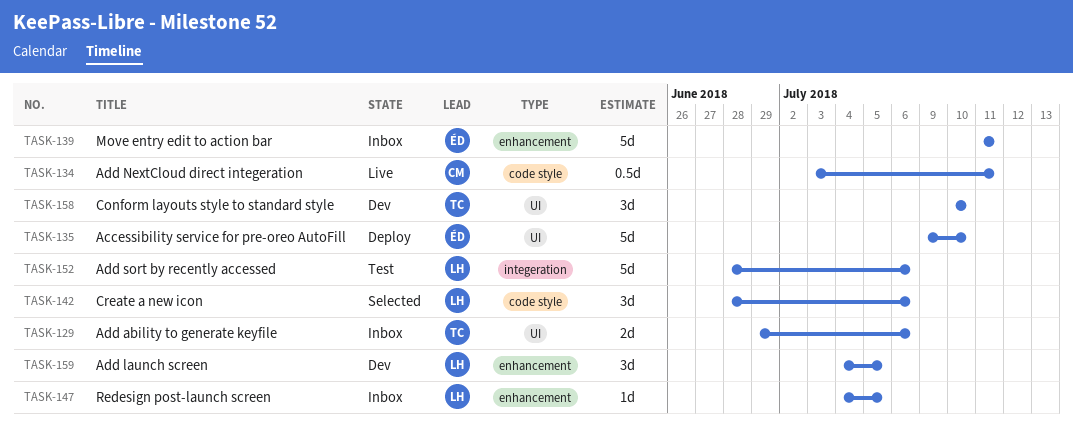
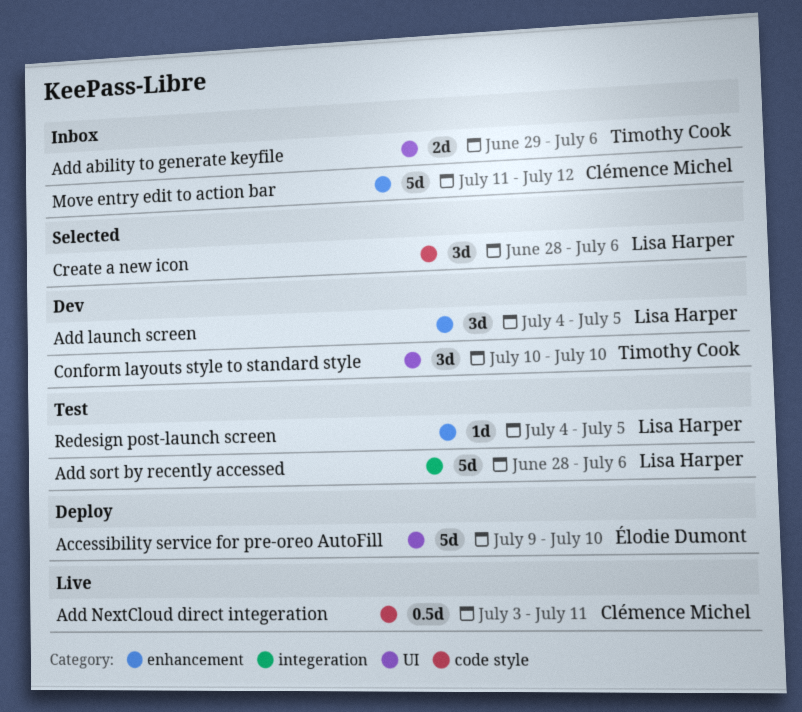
Move entry edit to action bar, owner: Élodie Dumont -> Clémence Michel
Move entry edit to action bar, due: Jul 11 -> Jul 12
Redesign post-launch screen, status: Inbox -> Test

